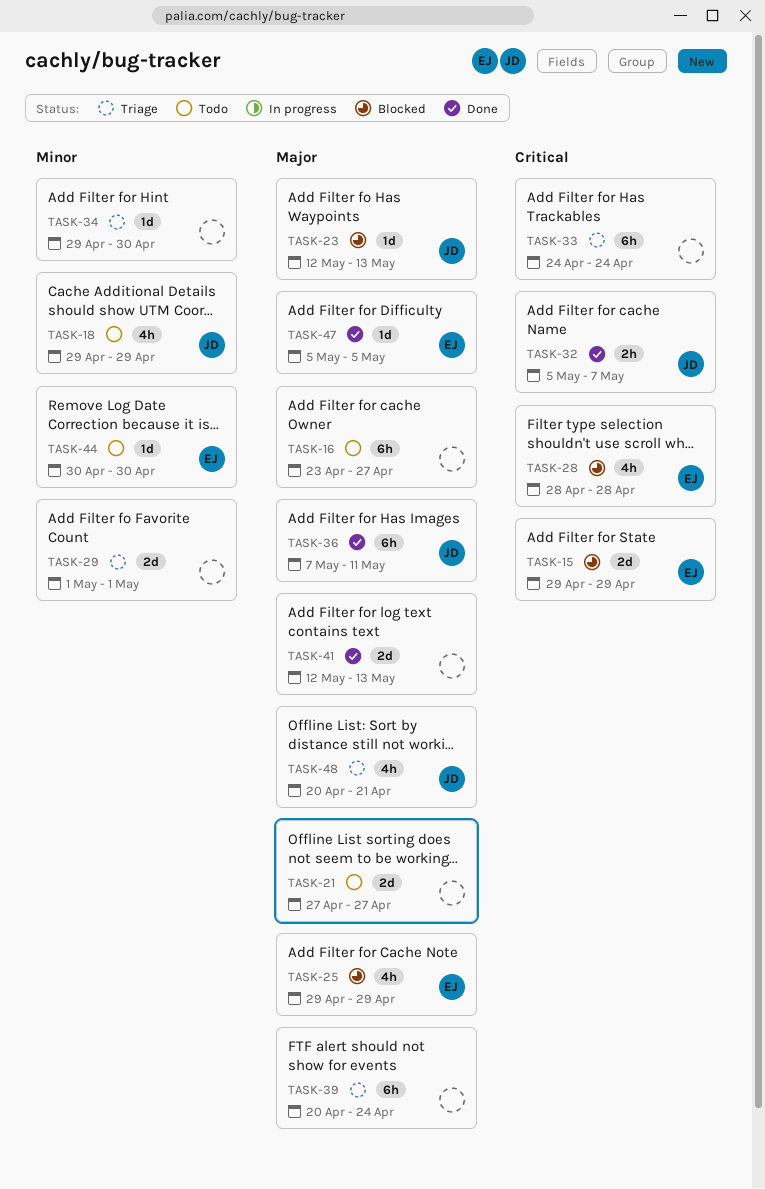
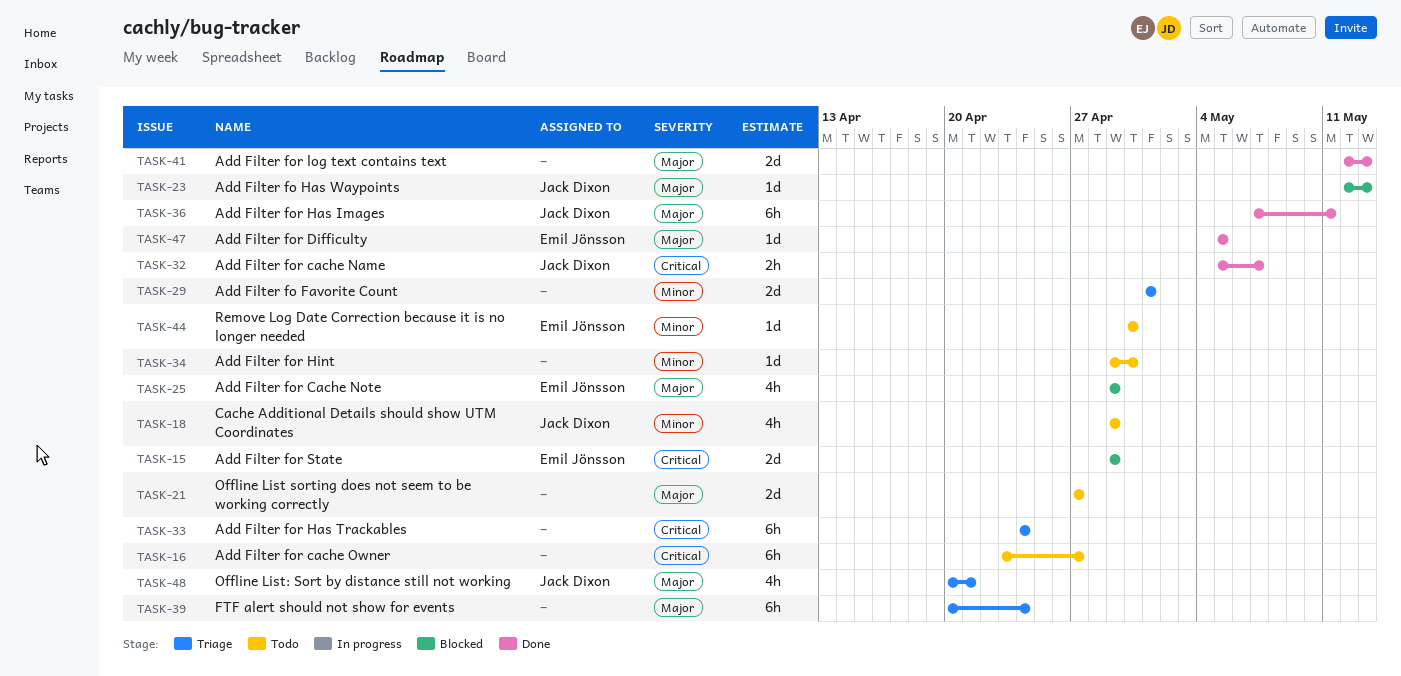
TASK-16, priority: Major -> Critical
TASK-28: present -> none
TASK-34, status: Triage -> Todo

